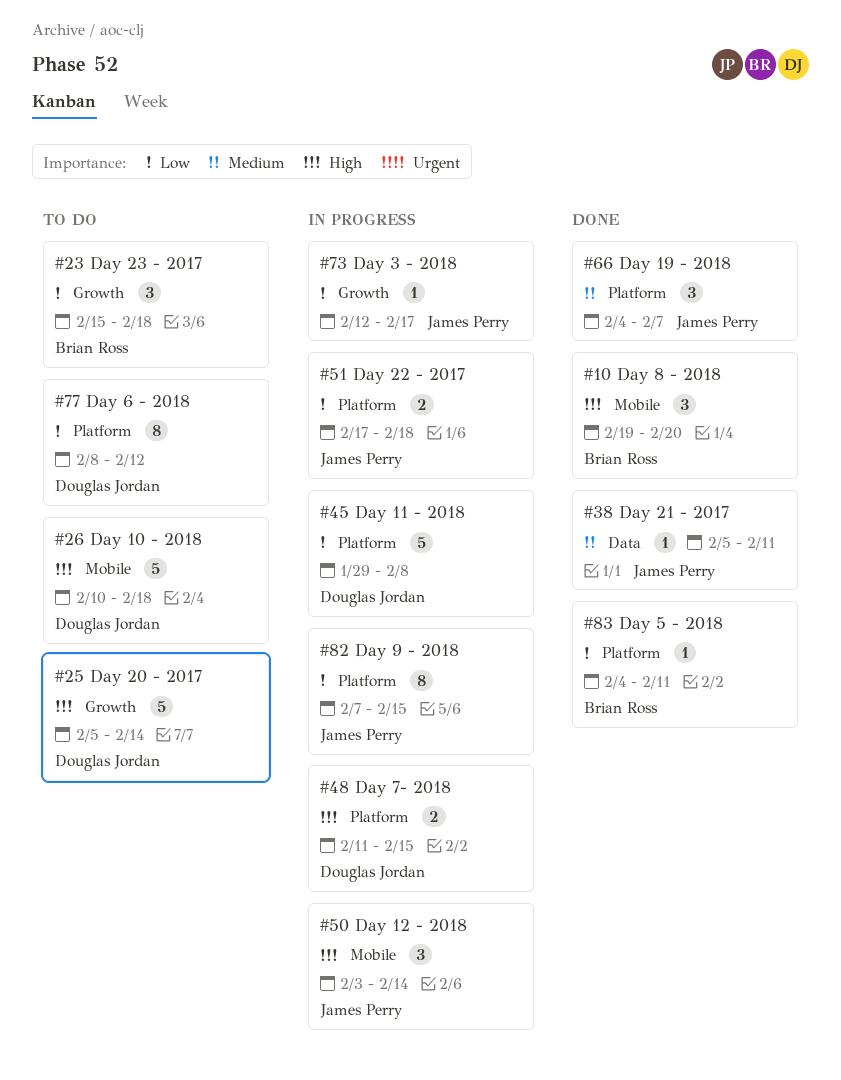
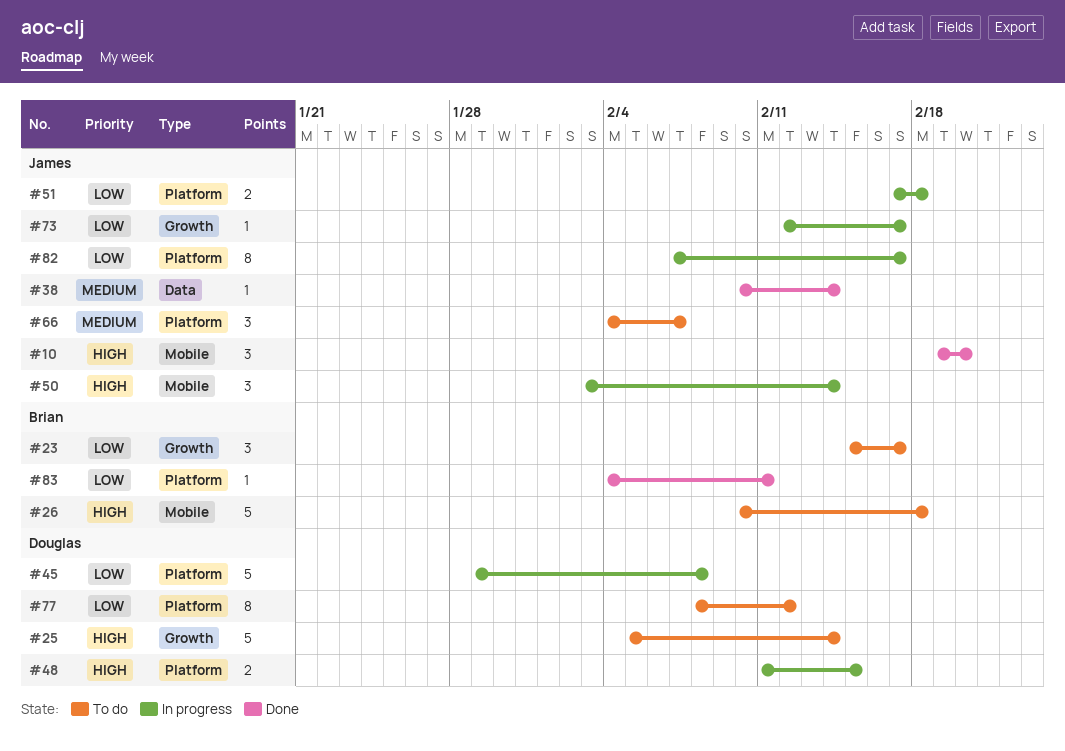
#10, owner: Brian Ross -> James Perry
#23, due: Feb 18 -> Feb 17
#26, owner: Douglas Jordan -> Brian Ross
#38, start: Feb 5 -> Feb 10
#38, due: Feb 11 -> Feb 14
#66, status: Done -> To do
#82, due: Feb 15 -> Feb 17

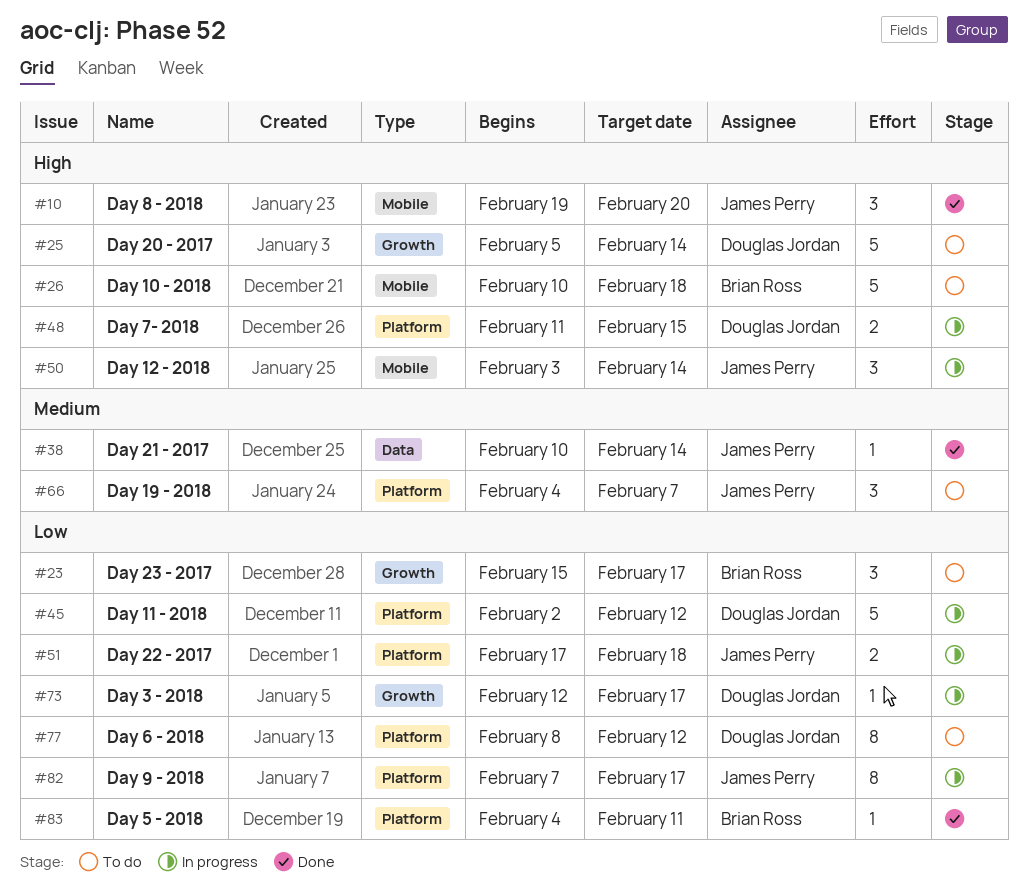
#45, start: Jan 29 -> Feb 2
#45, due: Feb 8 -> Feb 12
#73, owner: James Perry -> Douglas Jordan

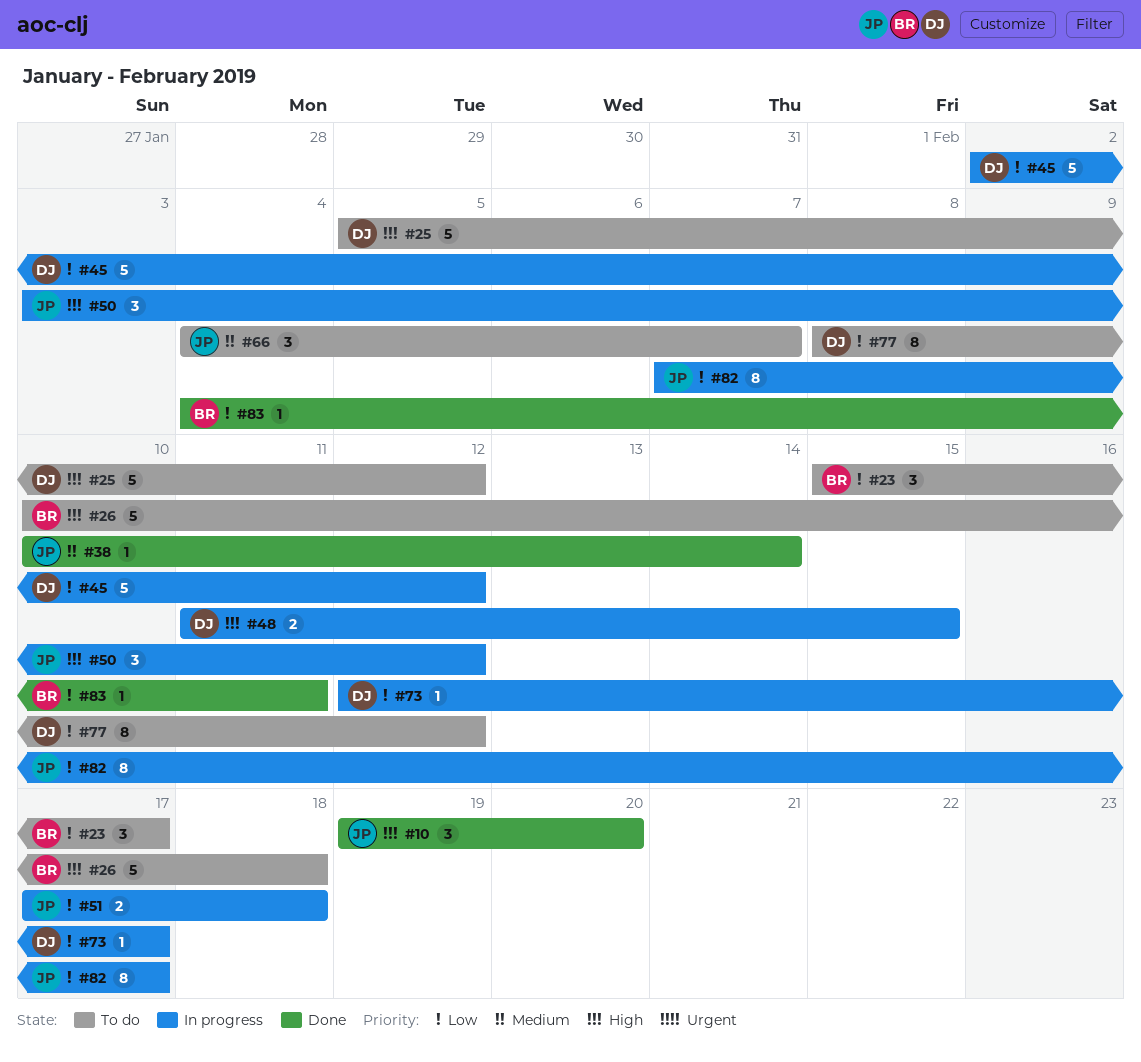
#25, due: Feb 14 -> Feb 12
#50, due: Feb 14 -> Feb 12

